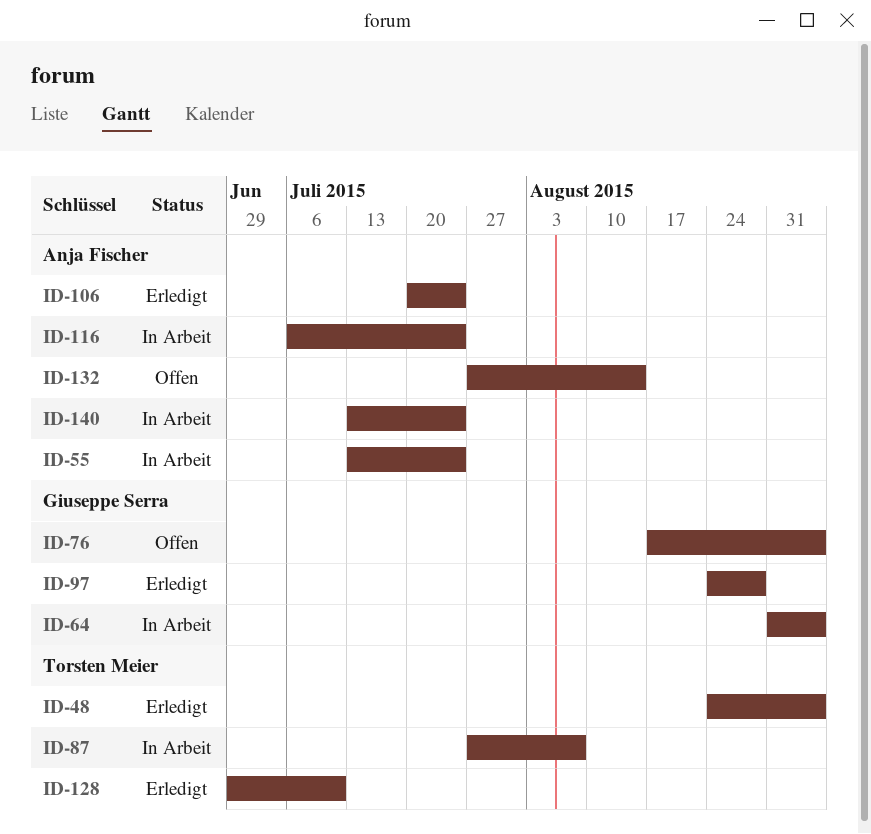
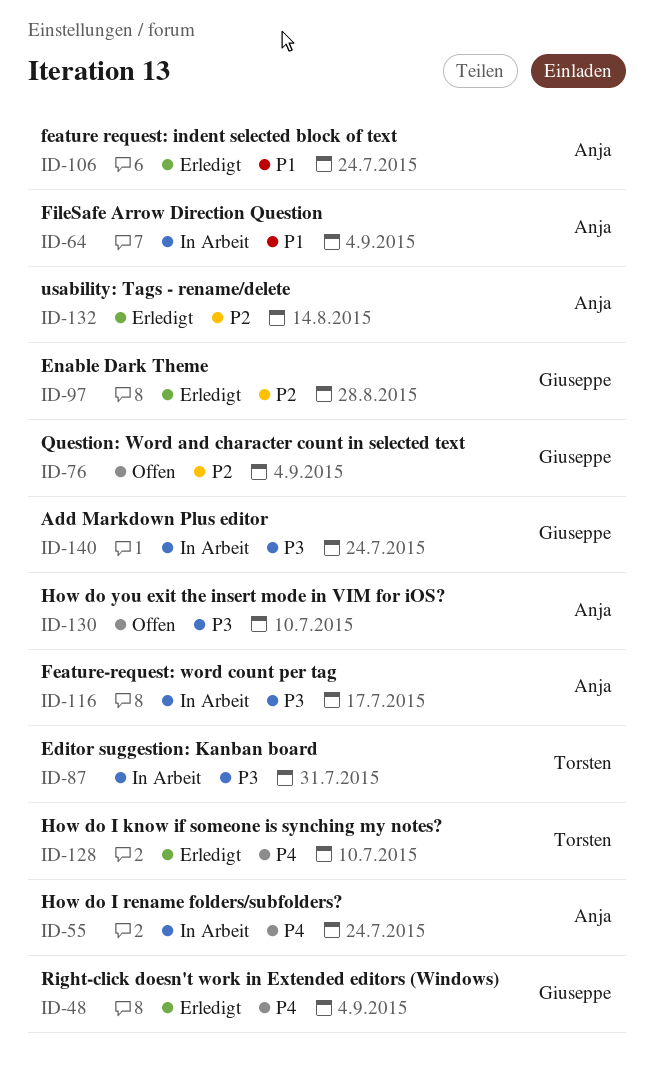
ID-48, owner: Torsten Meier -> Giuseppe Serra
ID-64, owner: Giuseppe Serra -> Anja Fischer
ID-87, due: Aug 7 -> Jul 31
ID-116, due: Jul 24 -> Jul 17
ID-130: none -> present
ID-132, status: Offen -> Erledigt
ID-140, owner: Anja Fischer -> Giuseppe Serra

